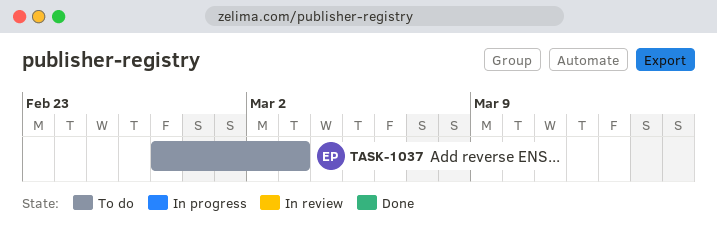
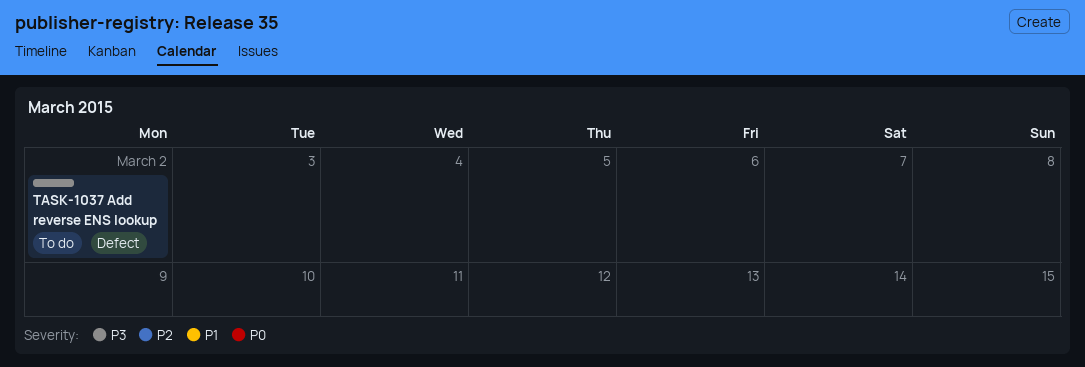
TASK-1037, due: Mar 3 -> Mar 2

